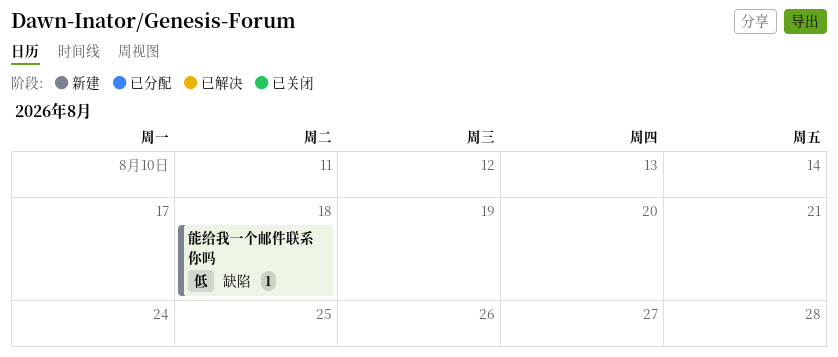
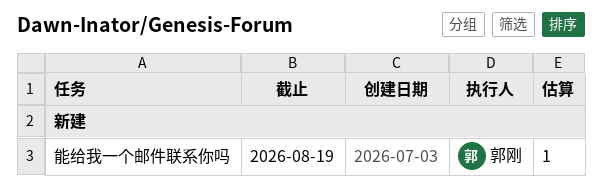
能给我一个邮件联系你吗, due: Aug 18 -> Aug 19

